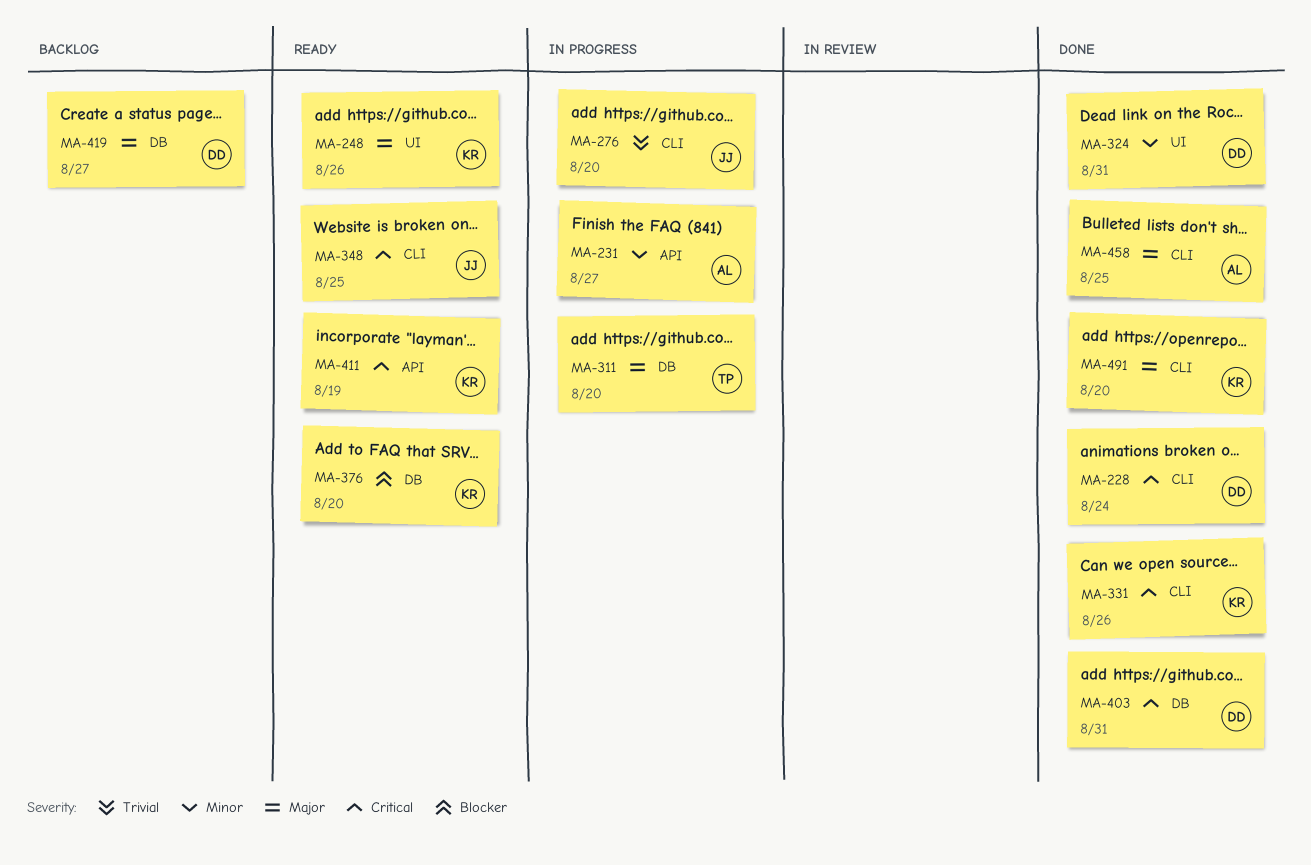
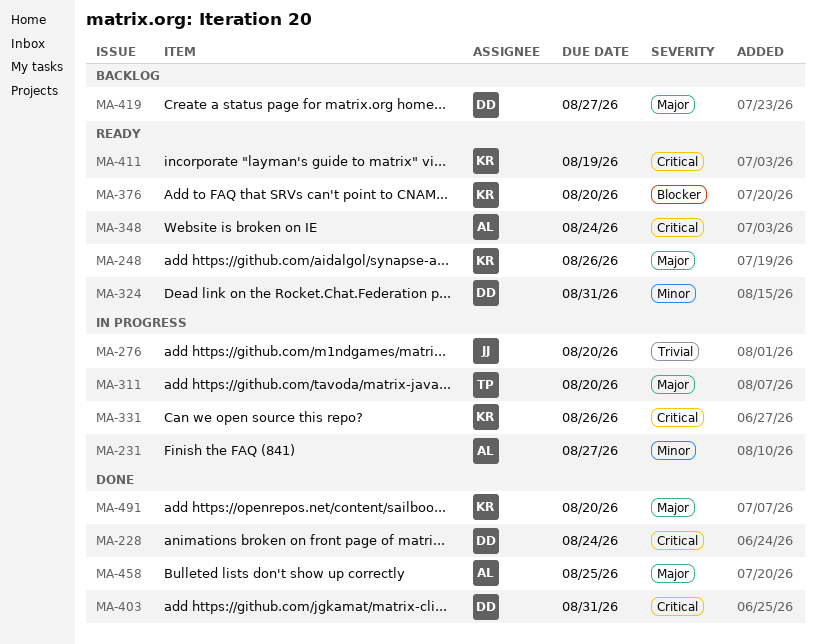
MA-324, status: Done -> Ready
MA-331, status: Done -> In progress
MA-348, owner: JJ -> AL
MA-348, due: Aug 25 -> Aug 24

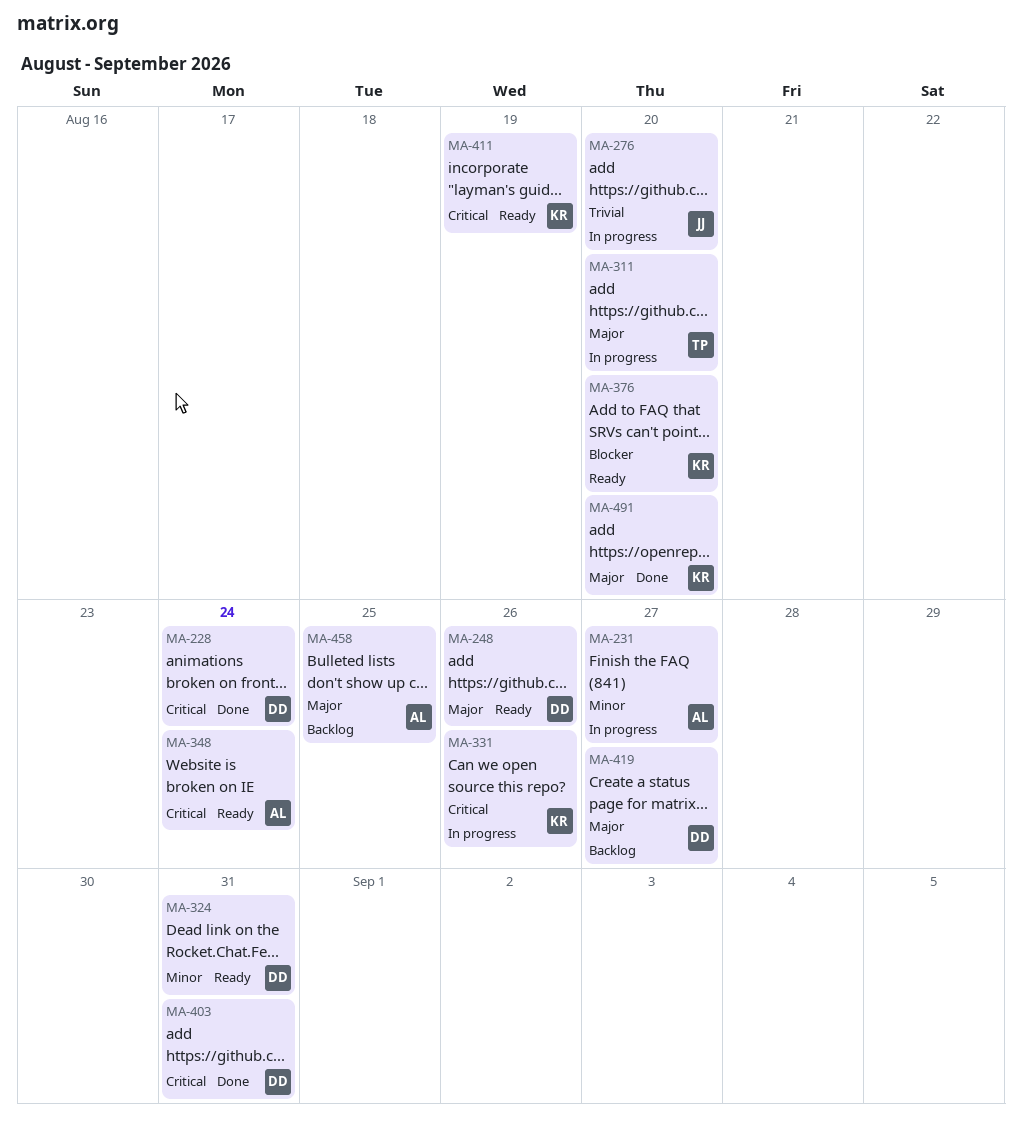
MA-248, owner: KR -> DD
MA-458, status: Done -> Backlog

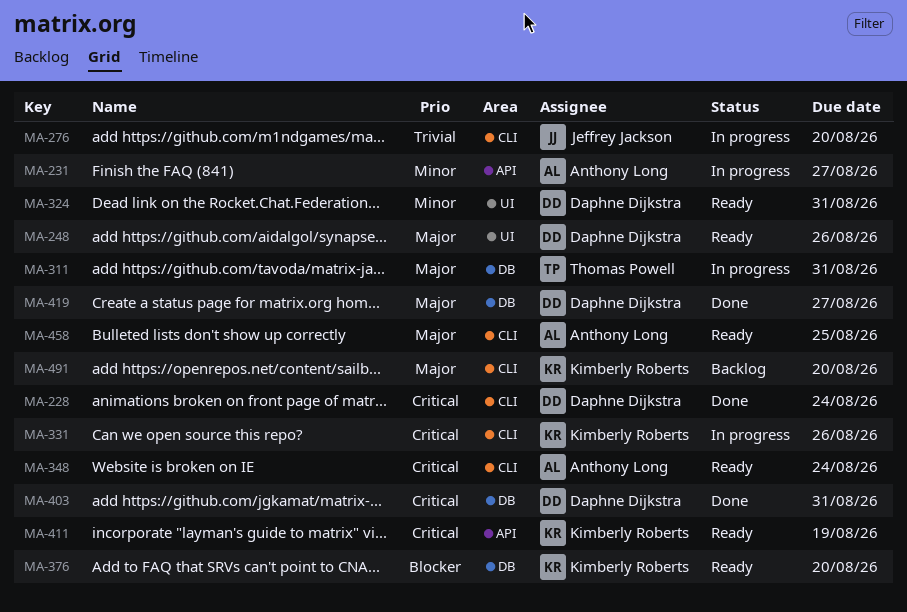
MA-311, due: Aug 20 -> Aug 31
MA-419, status: Backlog -> Done
MA-458, status: Backlog -> Ready
MA-491, status: Done -> Backlog

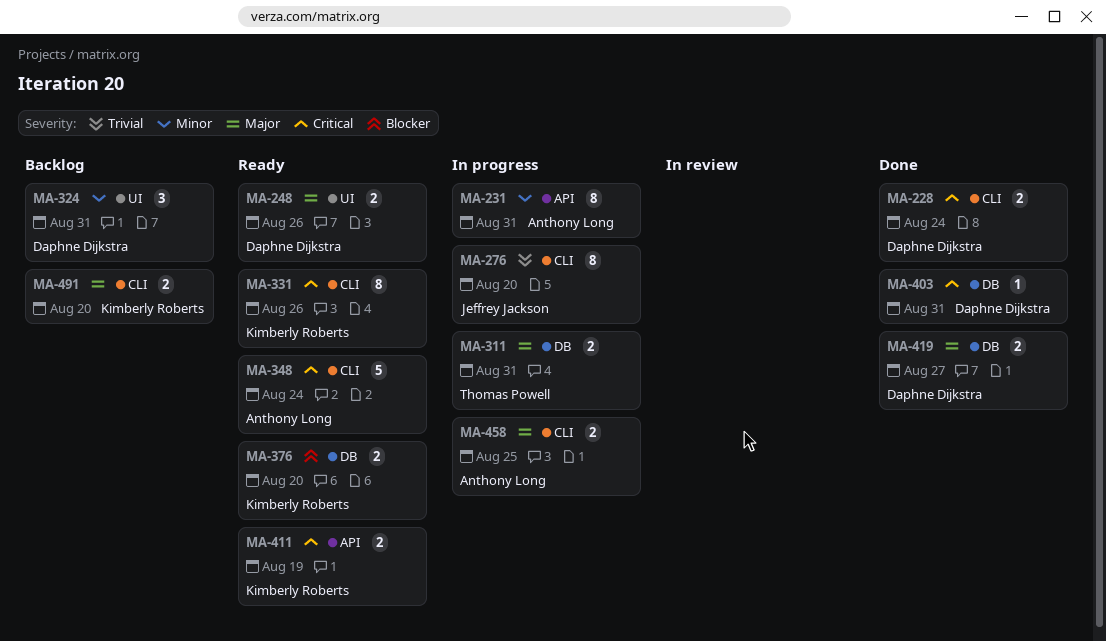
MA-231, due: Aug 27 -> Aug 31
MA-324, status: Ready -> Backlog
MA-331, status: In progress -> Ready
MA-458, status: Ready -> In progress

